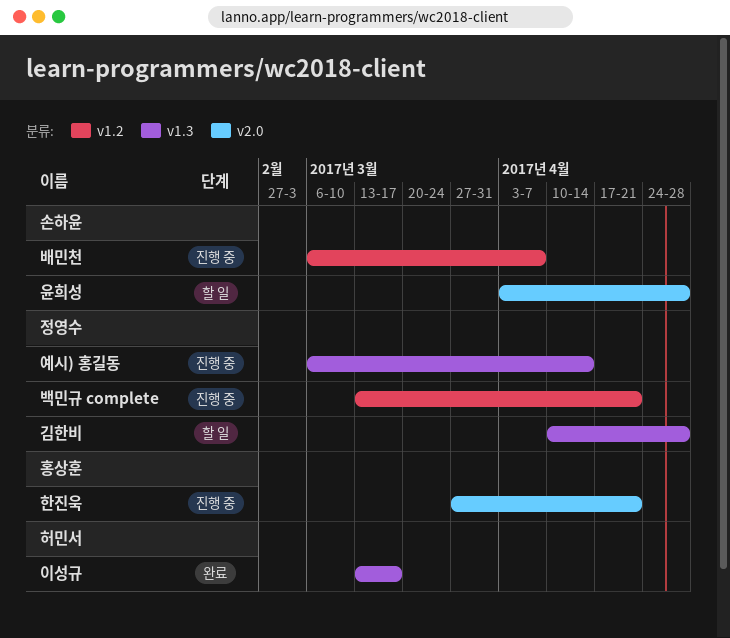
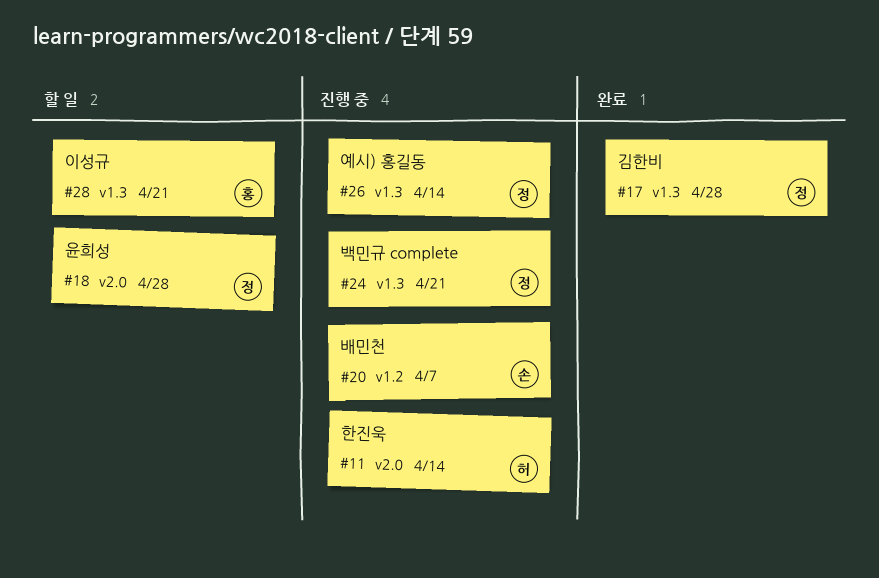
김한비, status: 할 일 -> 완료
백민규 complete, label: v1.2 -> v1.3
윤희성, owner: 손하윤 -> 정영수
이성규, status: 완료 -> 할 일
이성규, owner: 허민서 -> 홍상훈
이성규, due: Mar 17 -> Apr 21
한진욱, owner: 홍상훈 -> 허민서
한진욱, due: Apr 21 -> Apr 14

